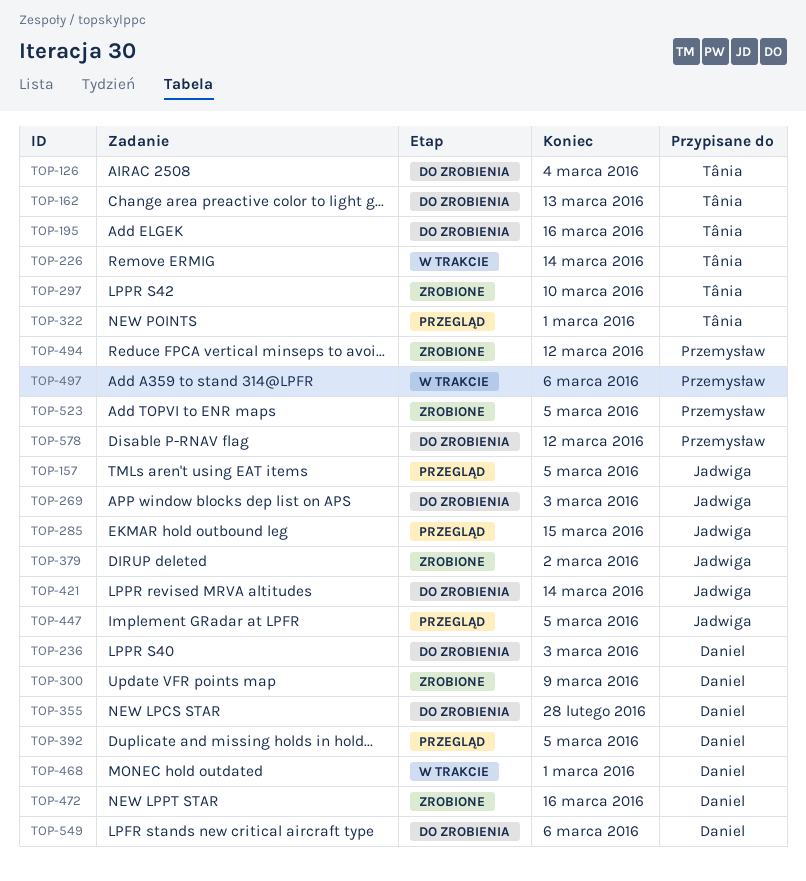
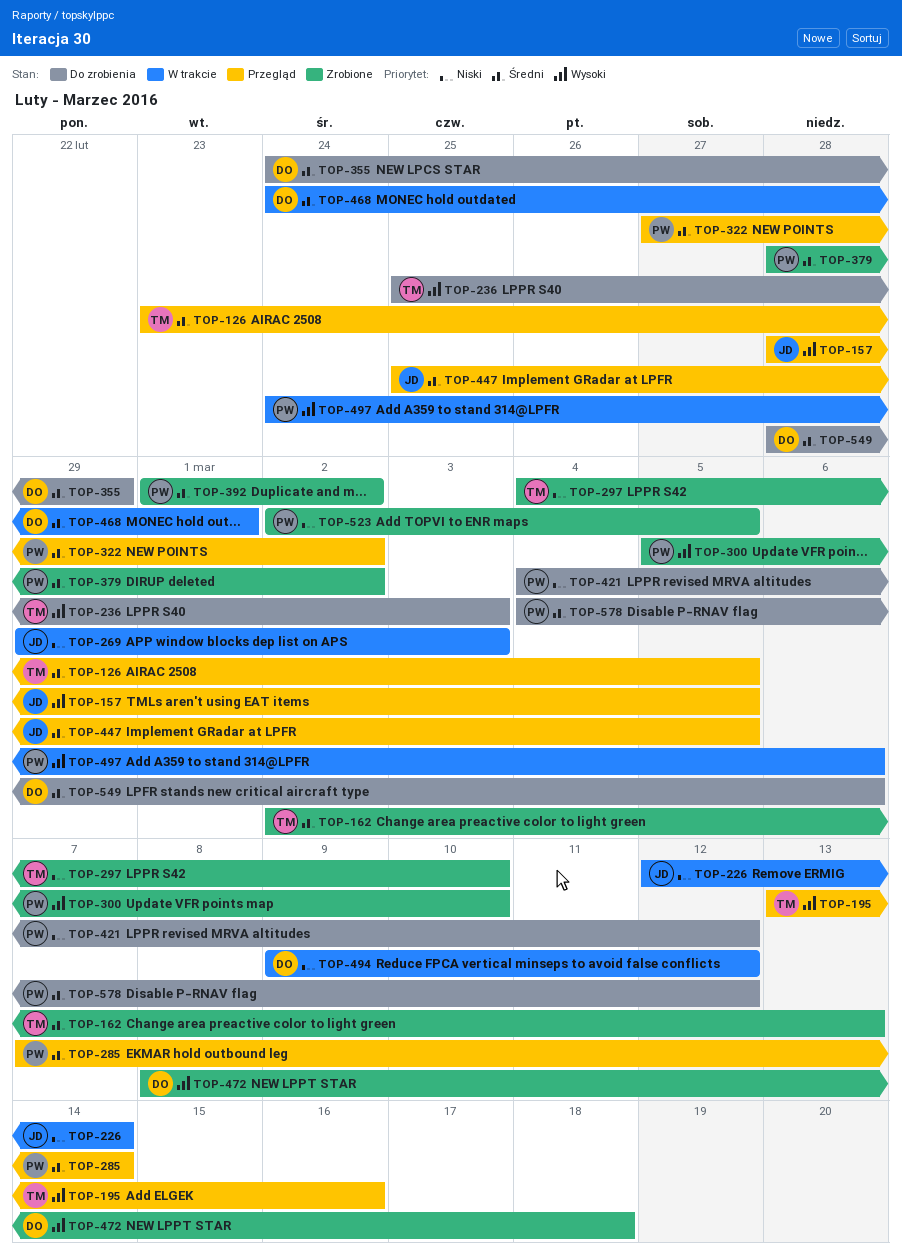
TOP-126, status: Do zrobienia -> Przegląd
TOP-126, due: Mar 4 -> Mar 5
TOP-162, status: Do zrobienia -> Zrobione
TOP-195, status: Do zrobienia -> Przegląd
TOP-226, owner: Tânia -> Jadwiga
TOP-236, owner: Daniel -> Tânia
TOP-269, status: Do zrobienia -> W trakcie
TOP-285, owner: Jadwiga -> Przemysław
TOP-285, due: Mar 15 -> Mar 14
TOP-300, owner: Daniel -> Przemysław
TOP-300, due: Mar 9 -> Mar 10
TOP-322, owner: Tânia -> Przemysław
TOP-322, due: Mar 1 -> Mar 2
TOP-355, due: Feb 28 -> Feb 29
TOP-379, owner: Jadwiga -> Przemysław
TOP-392, status: Przegląd -> Zrobione
TOP-392, owner: Daniel -> Przemysław
TOP-392, due: Mar 5 -> Mar 2
TOP-421, owner: Jadwiga -> Przemysław
TOP-421, due: Mar 14 -> Mar 12
TOP-472, due: Mar 16 -> Mar 18
TOP-494, status: Zrobione -> W trakcie
TOP-494, owner: Przemysław -> Daniel

